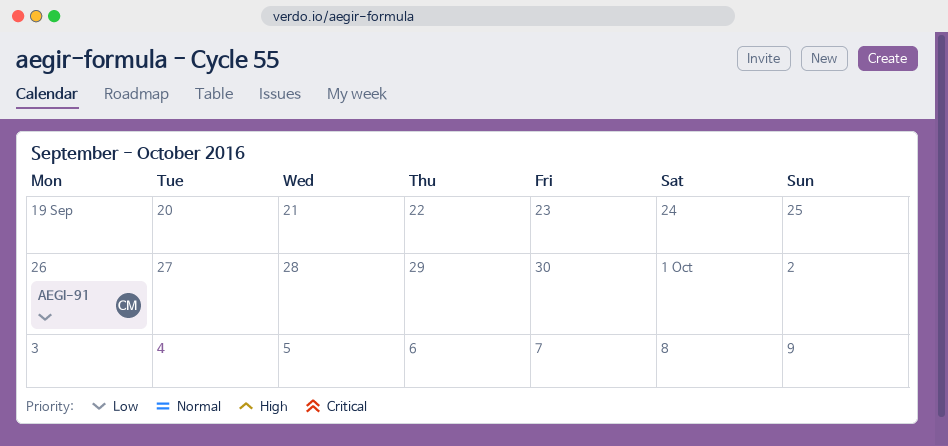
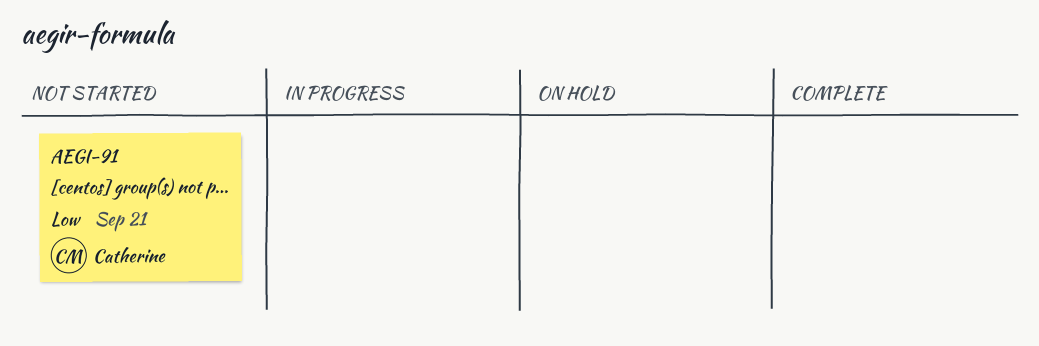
AEGI-91, due: Sep 26 -> Sep 21

